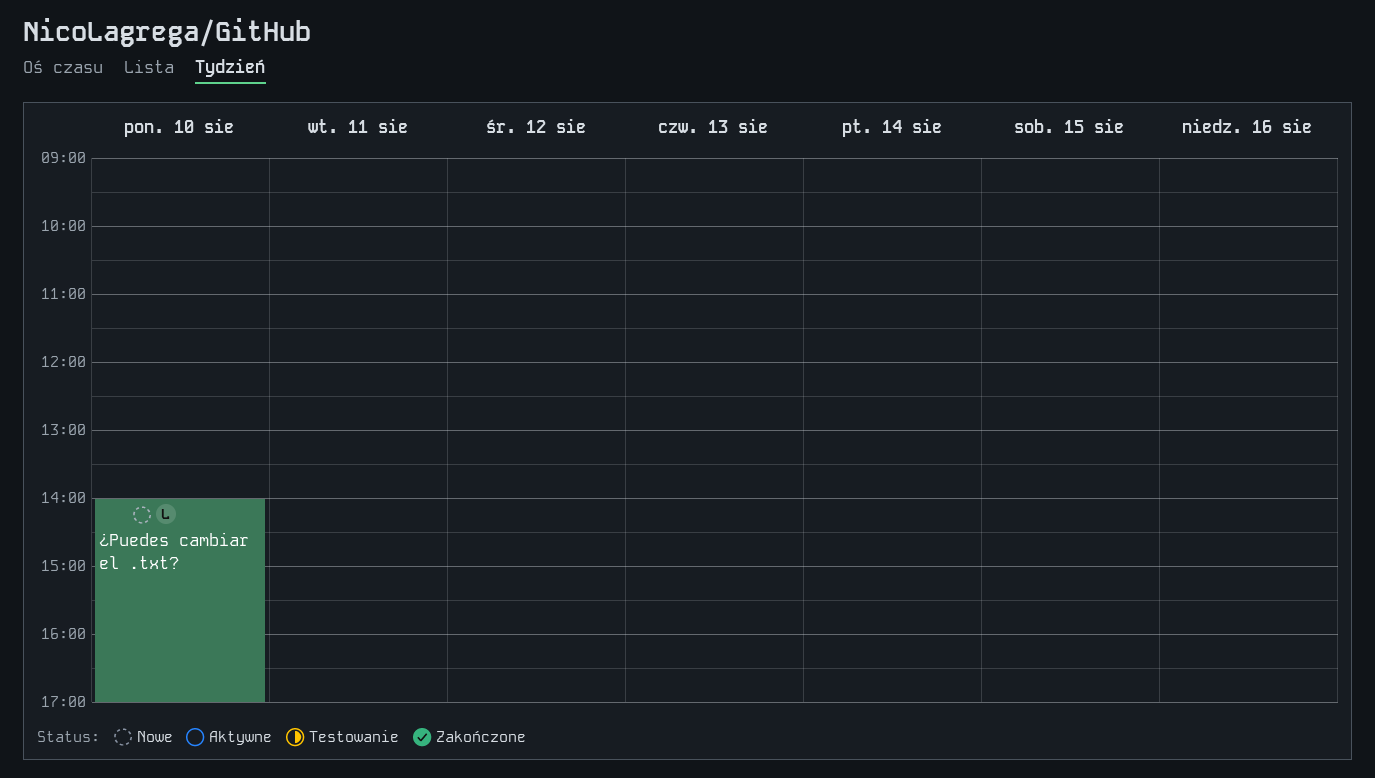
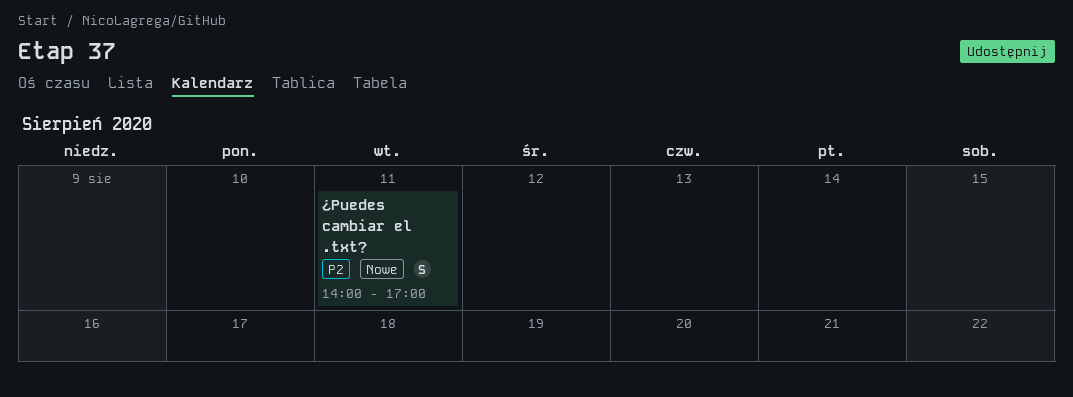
¿Puedes cambiar el .txt?, estimate: L -> S
¿Puedes cambiar el .txt?, day: Aug 10 -> Aug 11

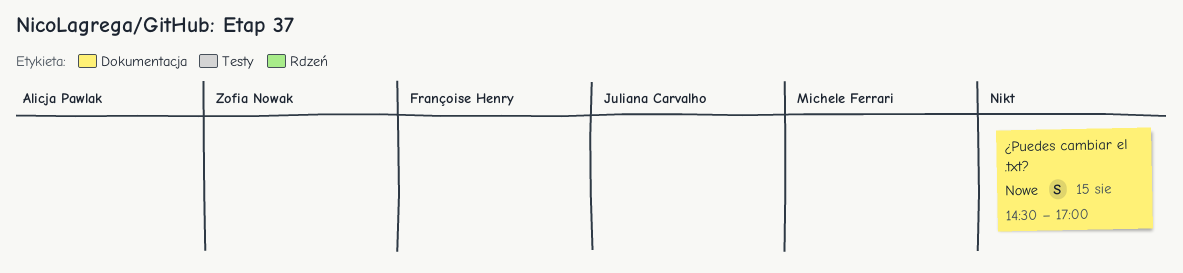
¿Puedes cambiar el .txt?, day: Aug 11 -> Aug 15
¿Puedes cambiar el .txt?, begins: 14:00 -> 14:30

